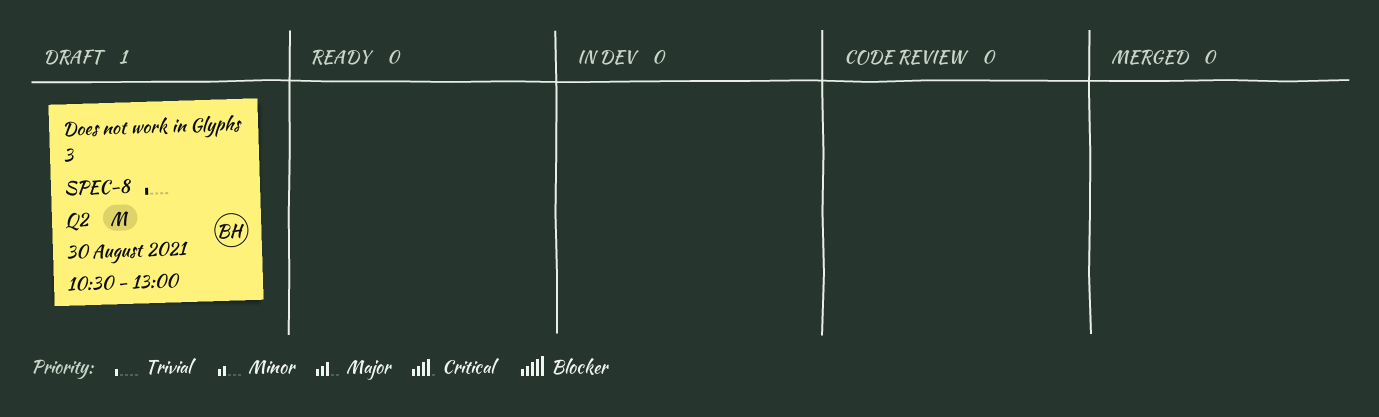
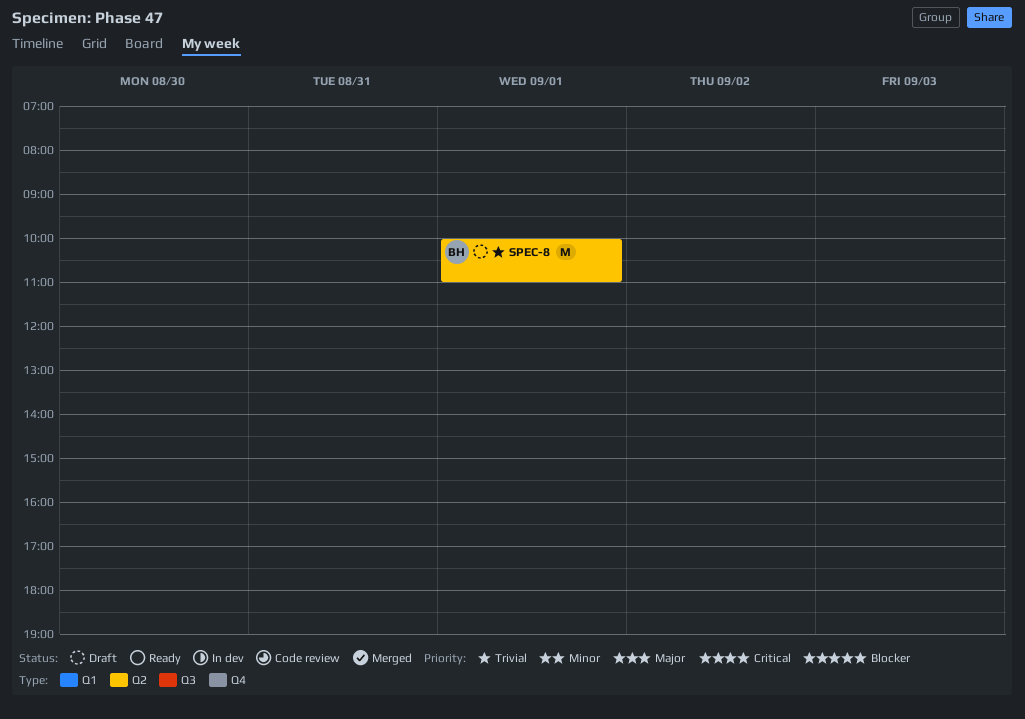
SPEC-8, day: Aug 30 -> Sep 1
SPEC-8, begins: 10:30 -> 10:00
SPEC-8, ends: 13:00 -> 11:00

